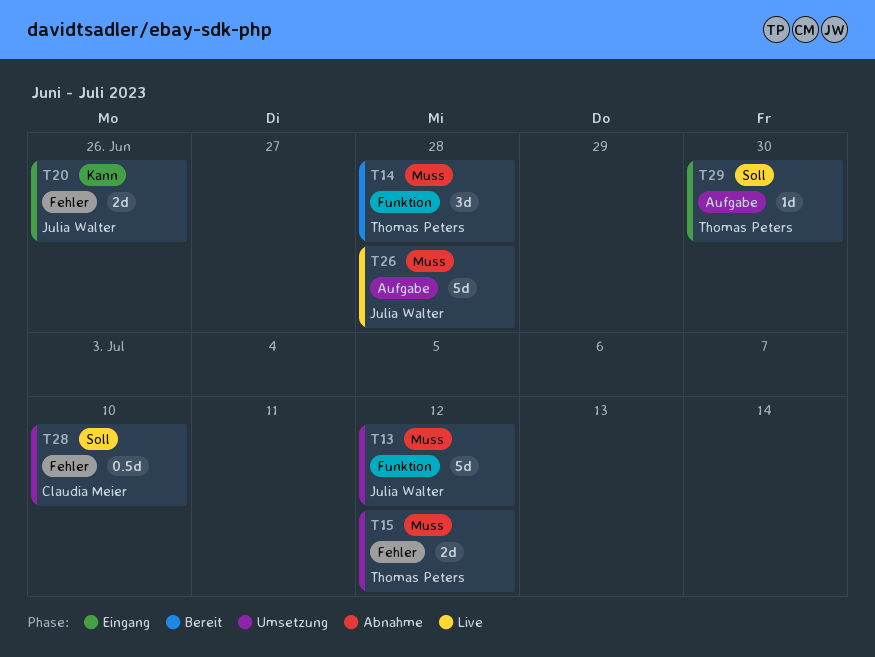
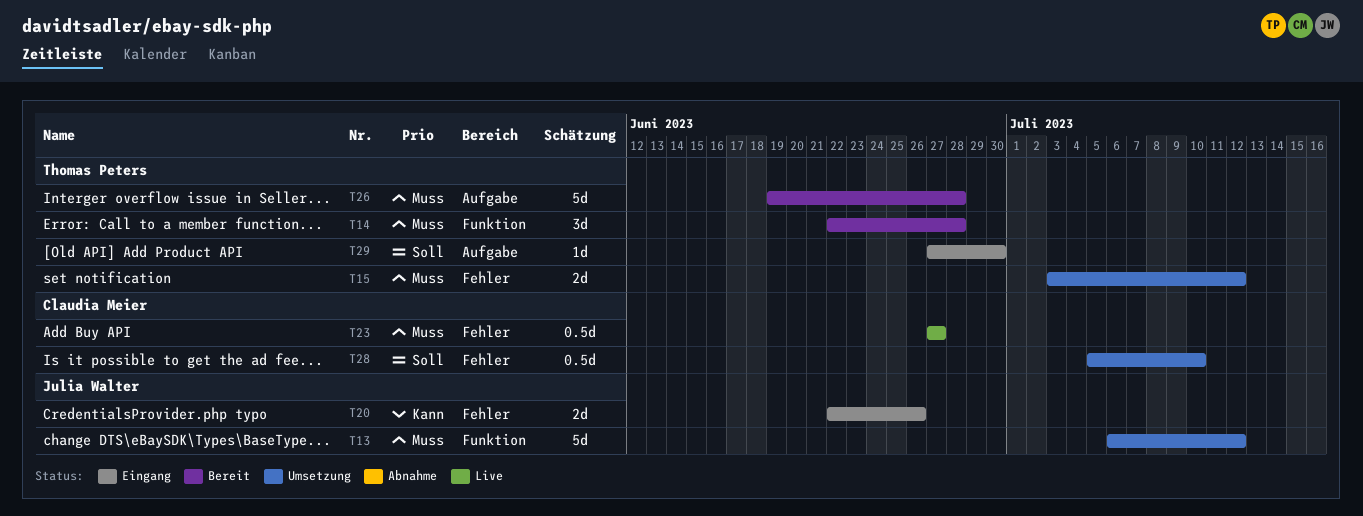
T23: none -> present
T26, status: Live -> Bereit
T26, owner: Julia Walter -> Thomas Peters

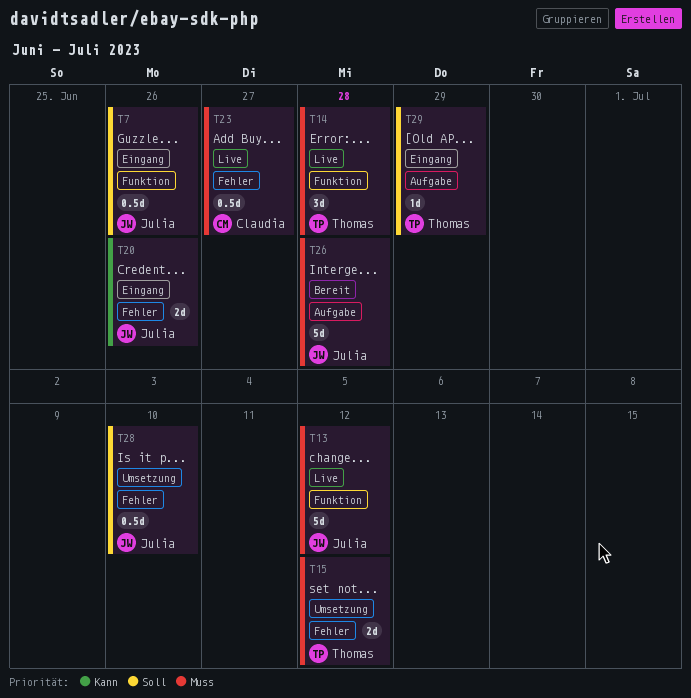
T7: none -> present
T13, status: Umsetzung -> Live
T14, status: Bereit -> Live
T26, owner: Thomas Peters -> Julia Walter
T28, owner: Claudia Meier -> Julia Walter
T29, due: Jun 30 -> Jun 29

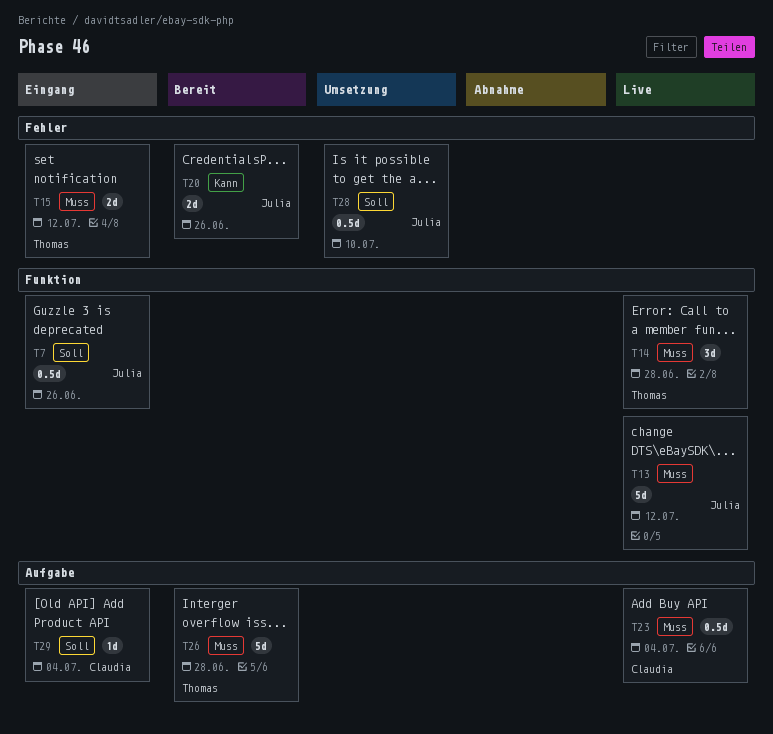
T15, status: Umsetzung -> Eingang
T20, status: Eingang -> Bereit
T23, label: Fehler -> Aufgabe
T23, due: Jun 27 -> Jul 4
T26, owner: Julia -> Thomas
T29, owner: Thomas -> Claudia
T29, due: Jun 29 -> Jul 4

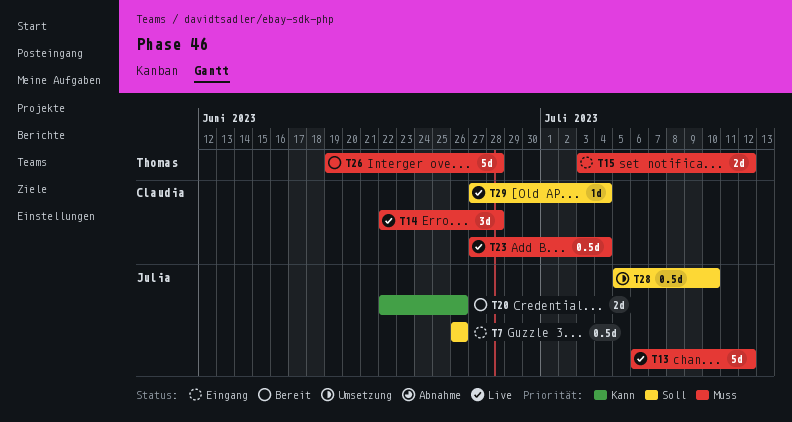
T14, owner: Thomas -> Claudia
T29, status: Eingang -> Live

